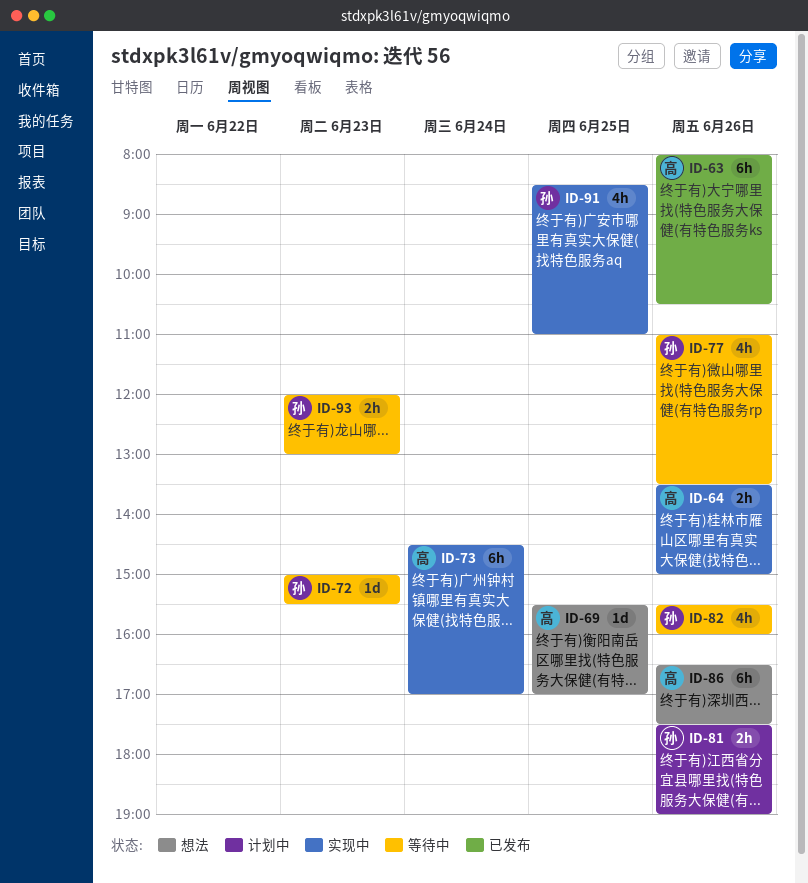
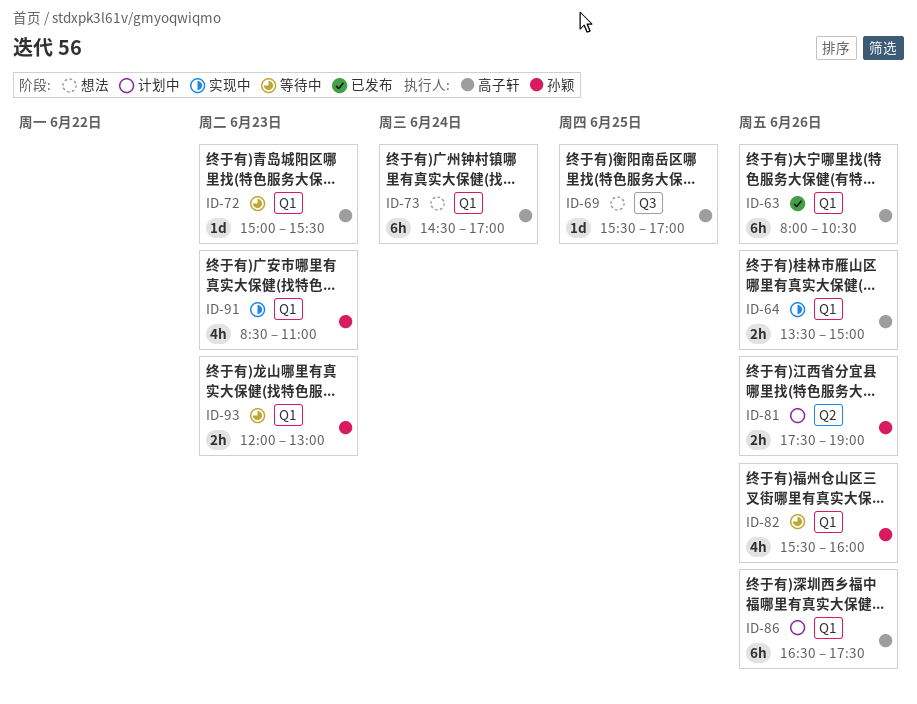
ID-72, owner: 孙颖 -> 高子轩
ID-73, status: 实现中 -> 想法
ID-77: present -> none
ID-86, status: 想法 -> 计划中
ID-91, day: Jun 25 -> Jun 23

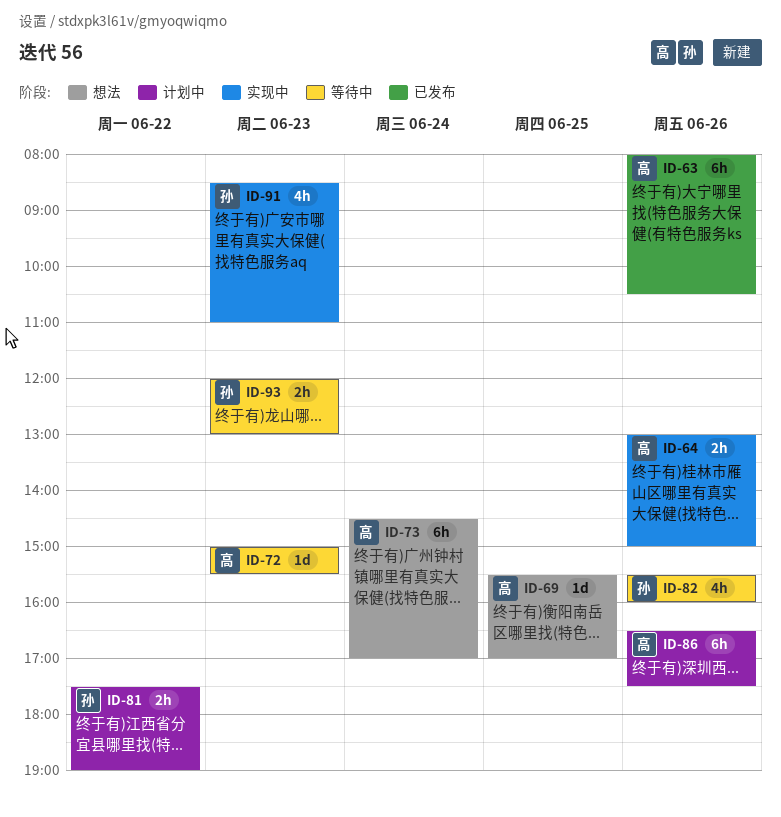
ID-64, begins: 13:30 -> 13:00
ID-81, day: Jun 26 -> Jun 22

